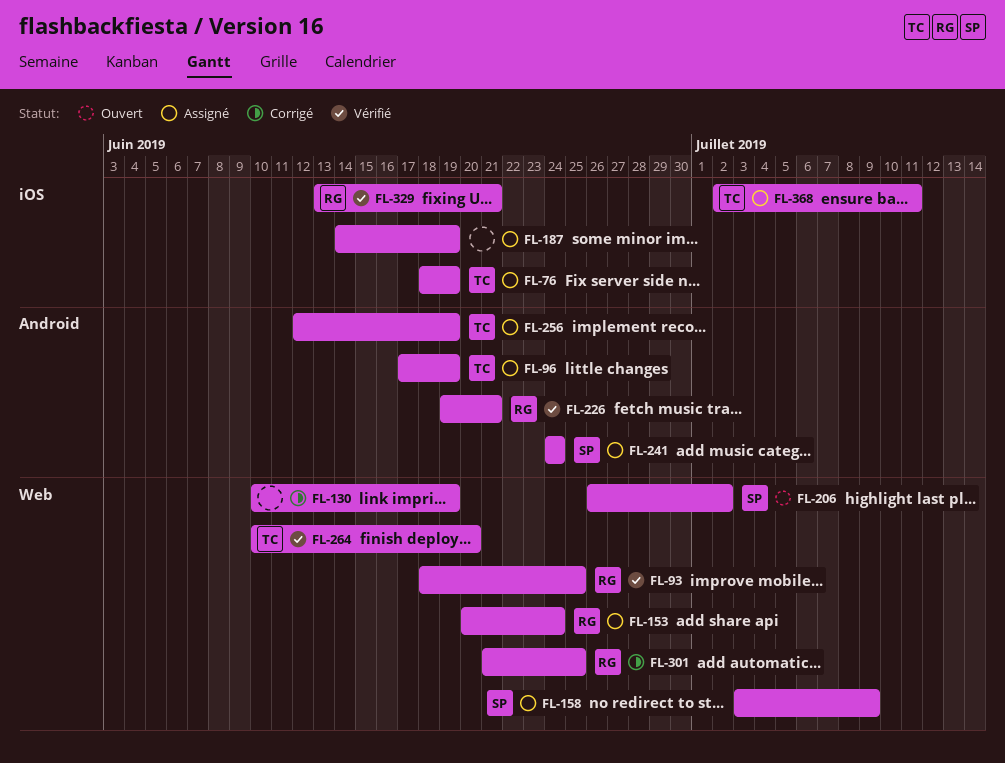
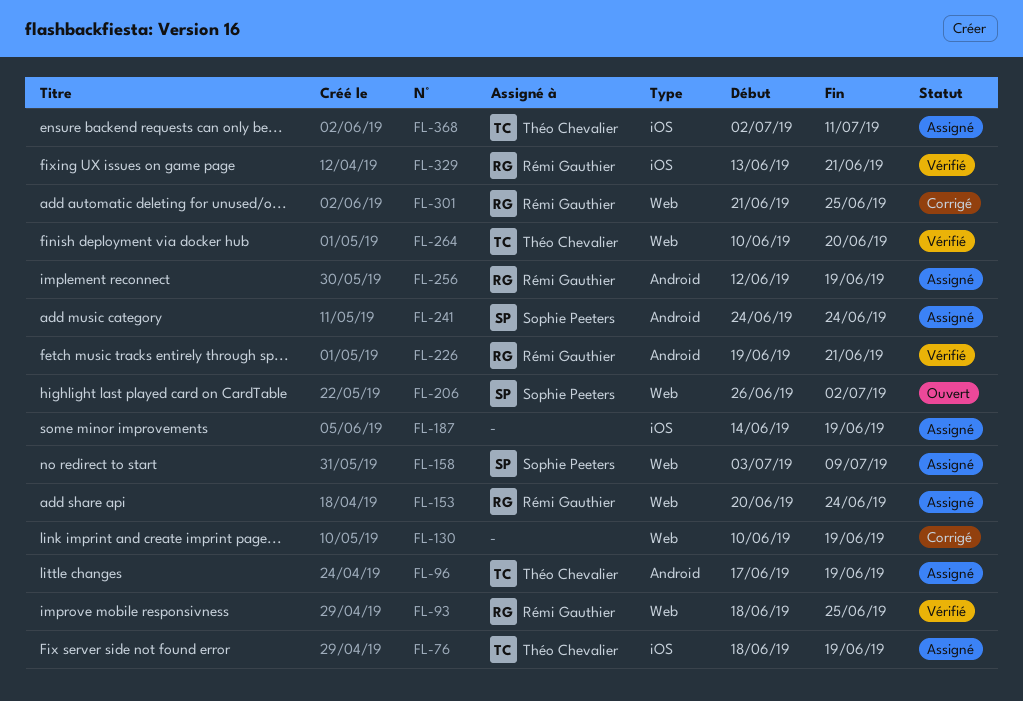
FL-256, owner: Théo Chevalier -> Rémi Gauthier

